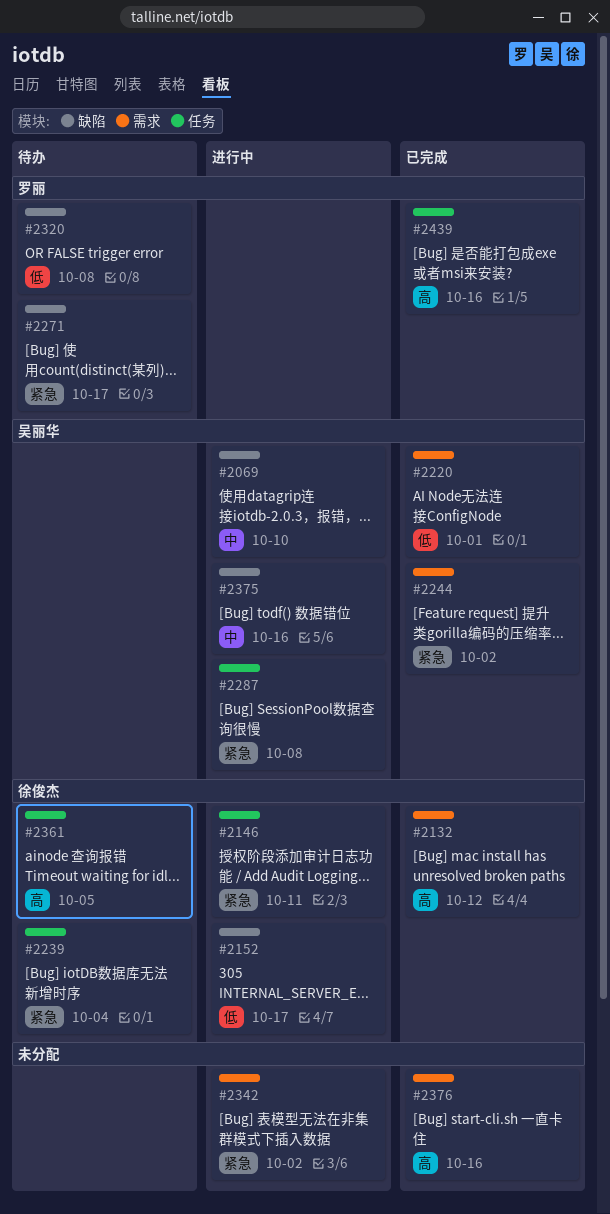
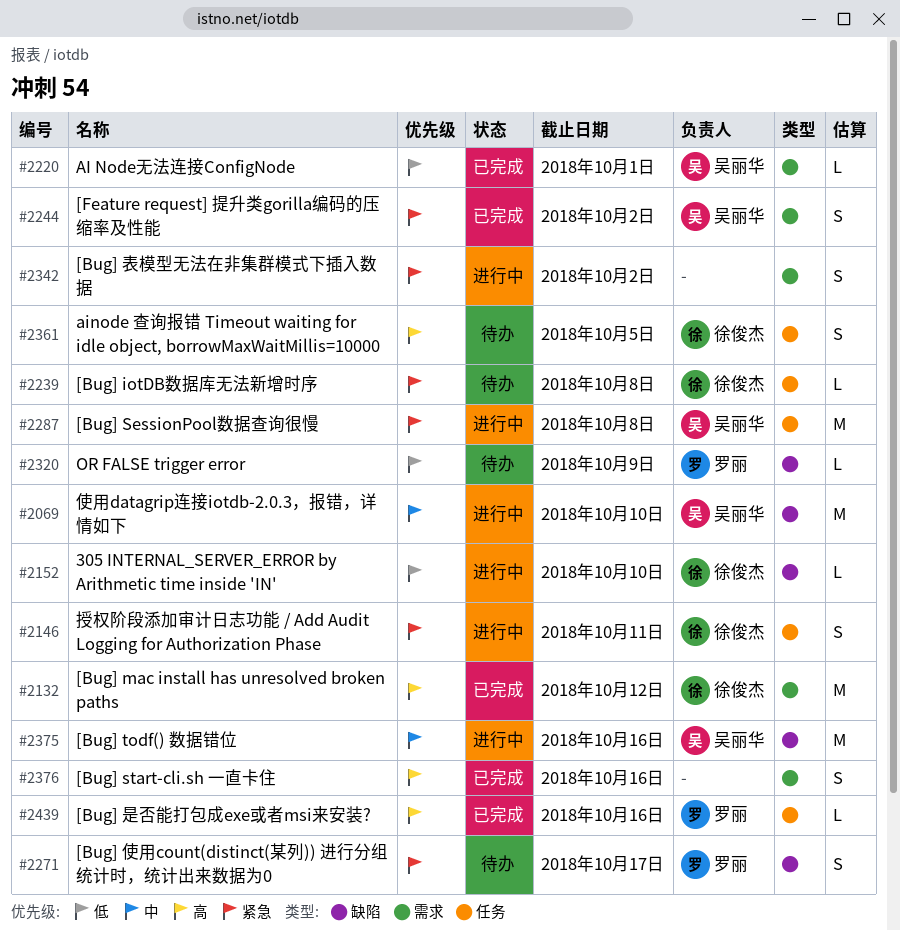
#2152, due: Oct 17 -> Oct 10
#2239, due: Oct 4 -> Oct 8
#2320, due: Oct 8 -> Oct 9

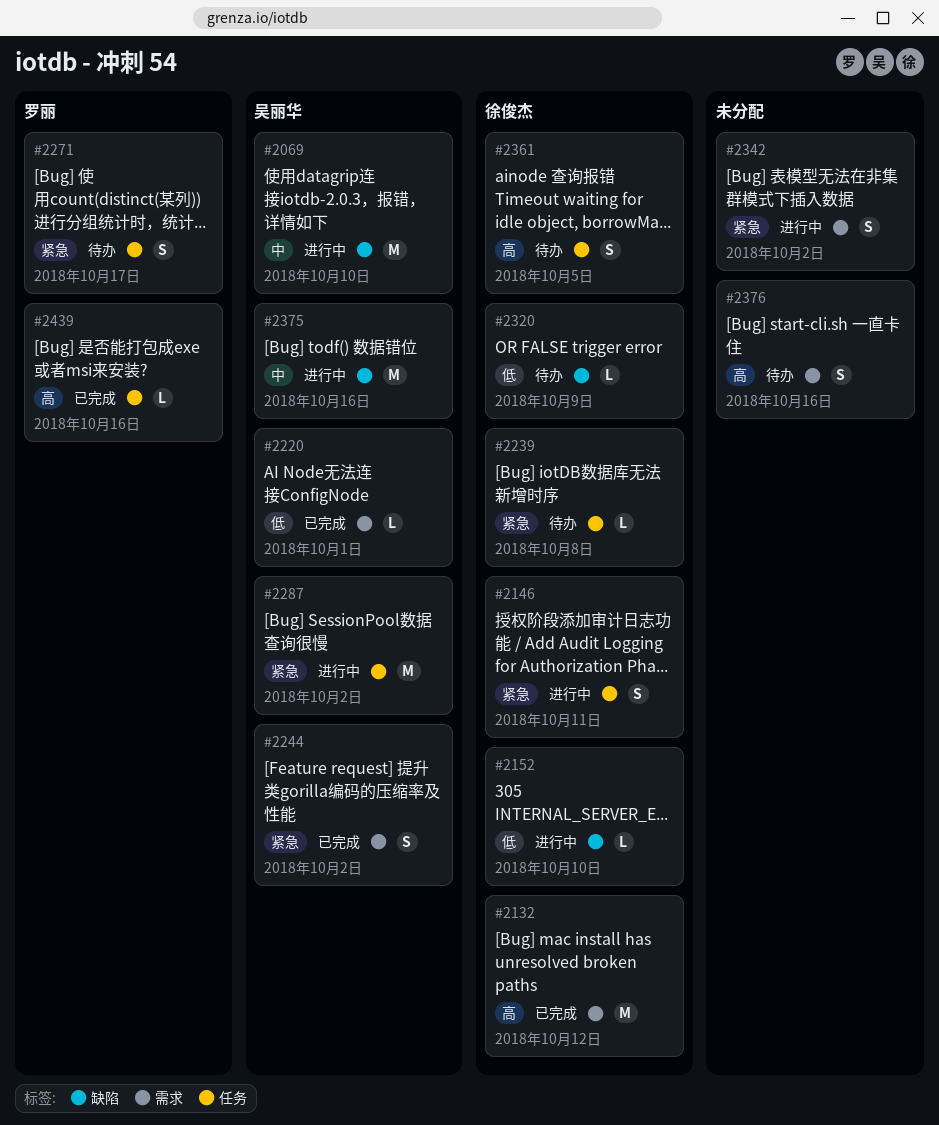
#2271, label: 缺陷 -> 任务
#2287, due: Oct 8 -> Oct 2
#2320, owner: 罗丽 -> 徐俊杰
#2376, status: 已完成 -> 待办

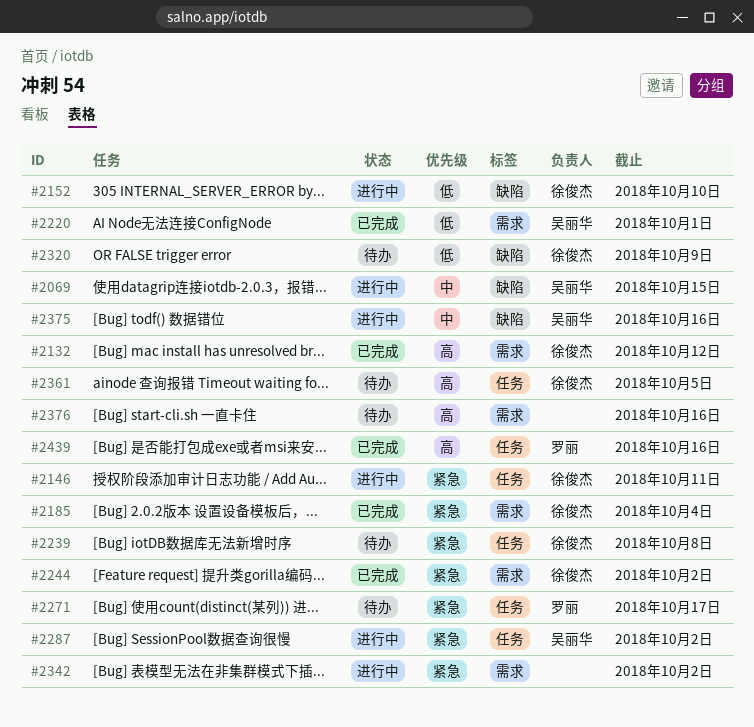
#2069, due: Oct 10 -> Oct 15
#2185: none -> present
#2244, owner: 吴丽华 -> 徐俊杰

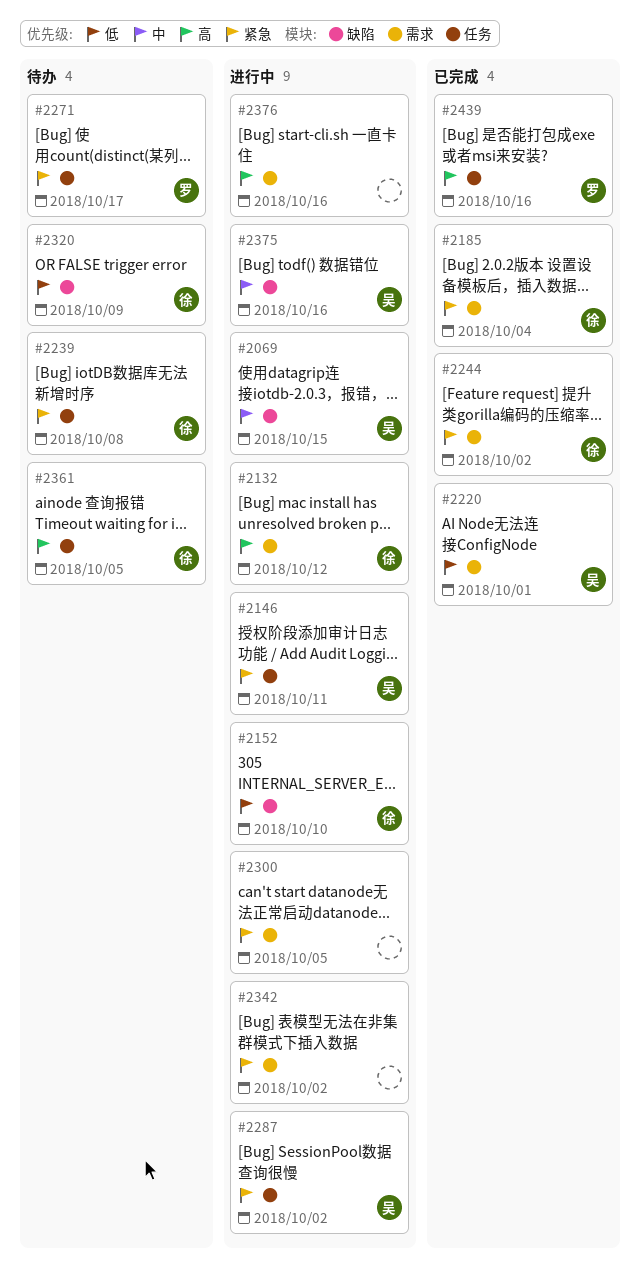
#2132, status: 已完成 -> 进行中
#2146, owner: 徐俊杰 -> 吴丽华
#2300: none -> present
#2376, status: 待办 -> 进行中

